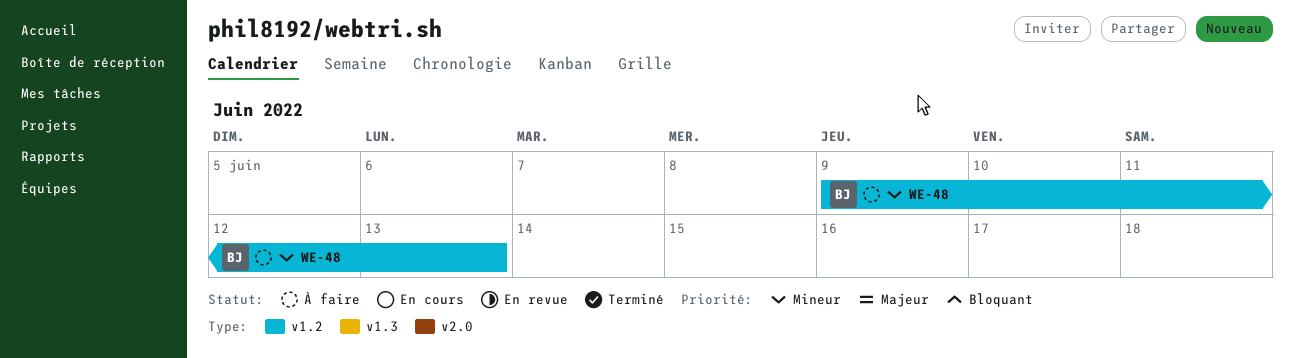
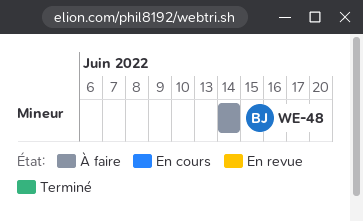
WE-48, start: Jun 9 -> Jun 14
WE-48, due: Jun 13 -> Jun 14

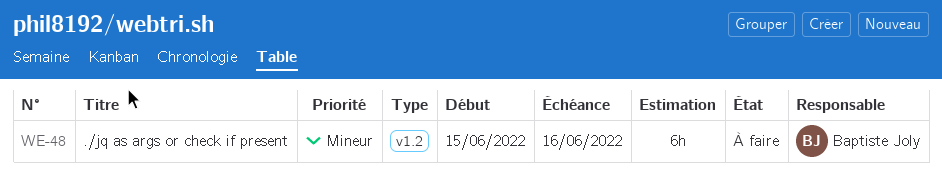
WE-48, start: Jun 14 -> Jun 15
WE-48, due: Jun 14 -> Jun 16

